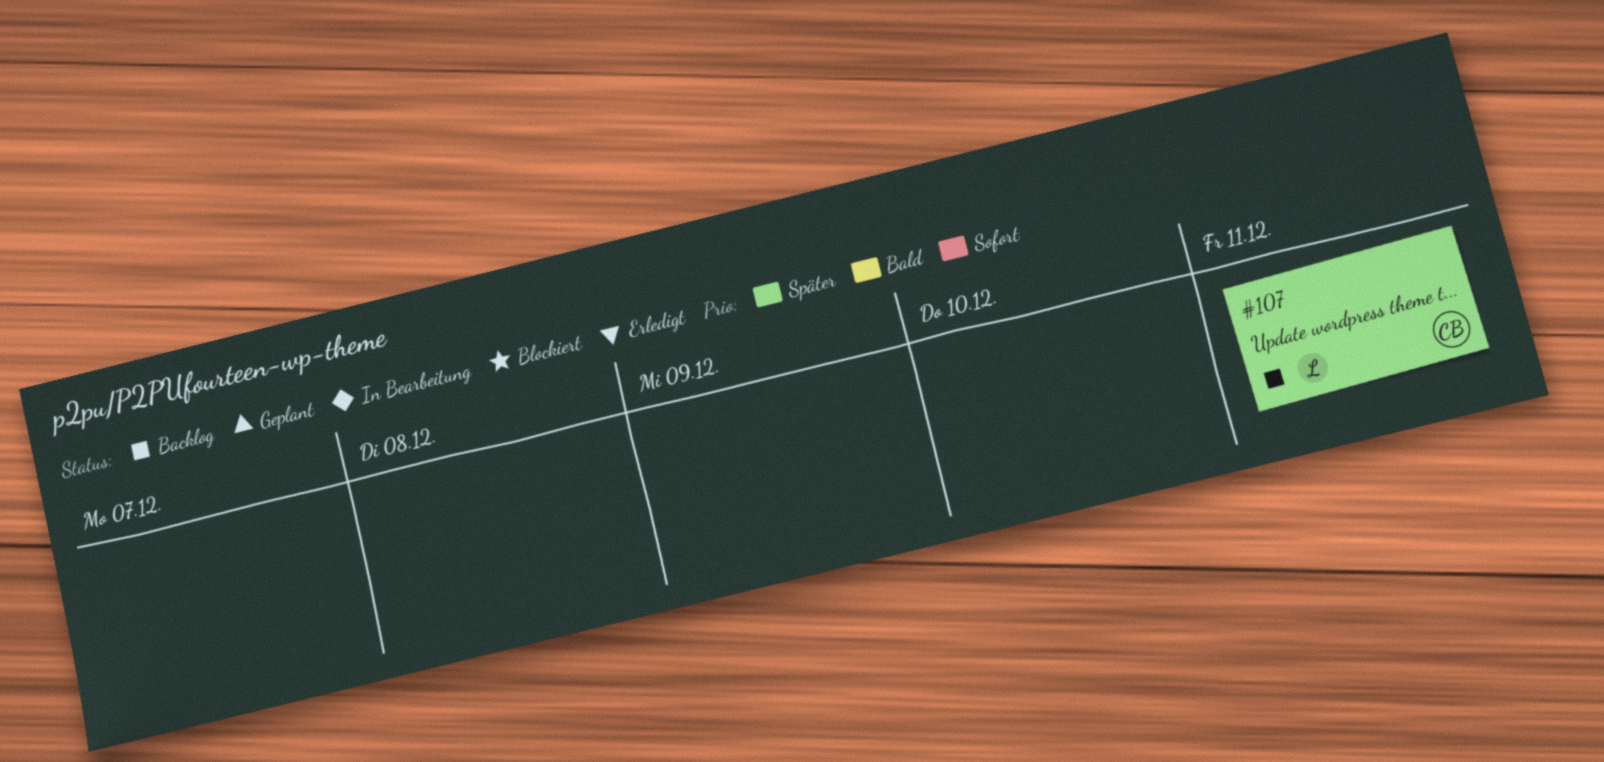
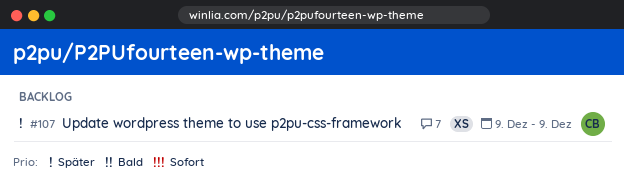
#107, estimate: L -> XS
#107, due: Dec 11 -> Dec 9

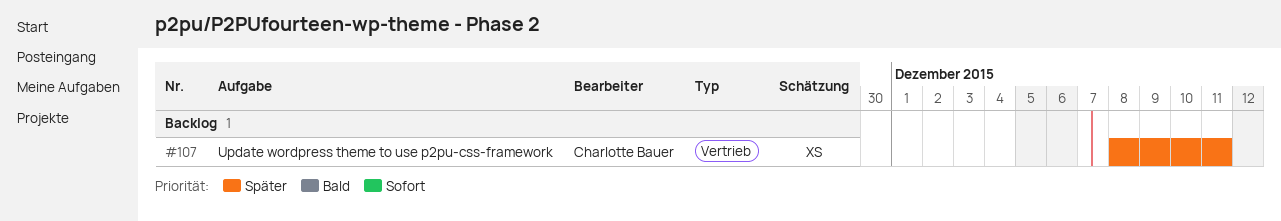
#107, start: Dec 9 -> Dec 8
#107, due: Dec 9 -> Dec 11

